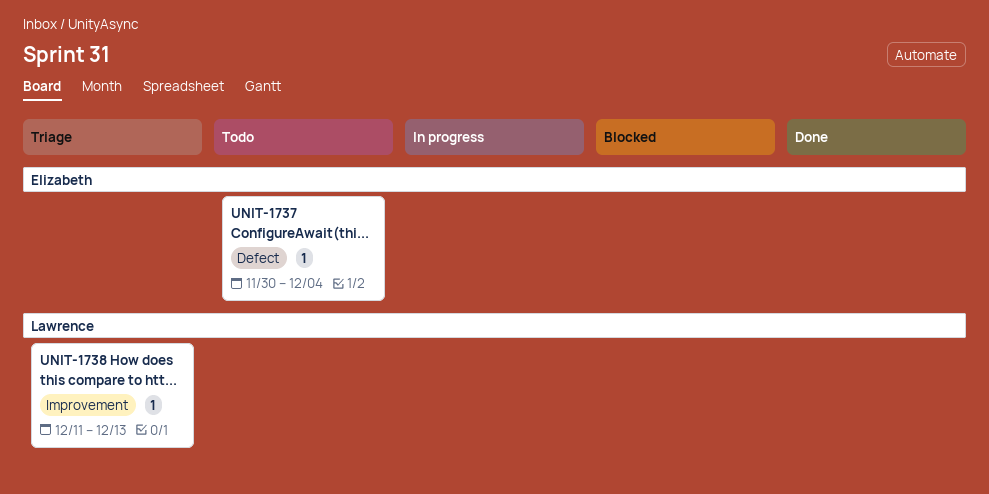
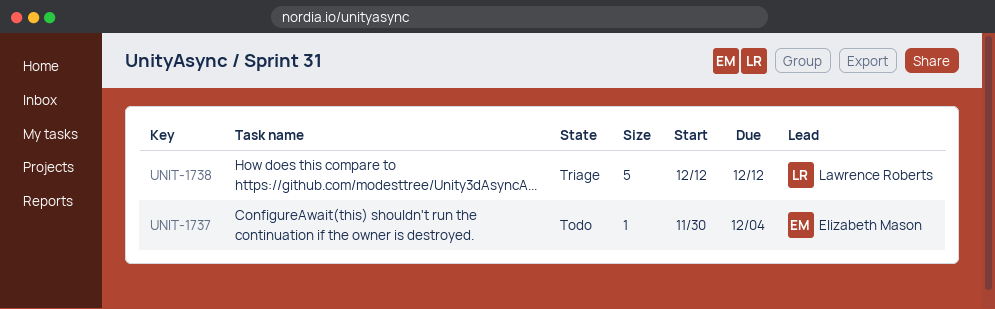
UNIT-1738, estimate: 1 -> 5
UNIT-1738, start: Dec 11 -> Dec 12
UNIT-1738, due: Dec 13 -> Dec 12

